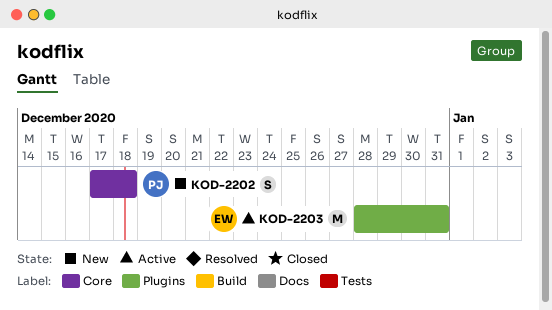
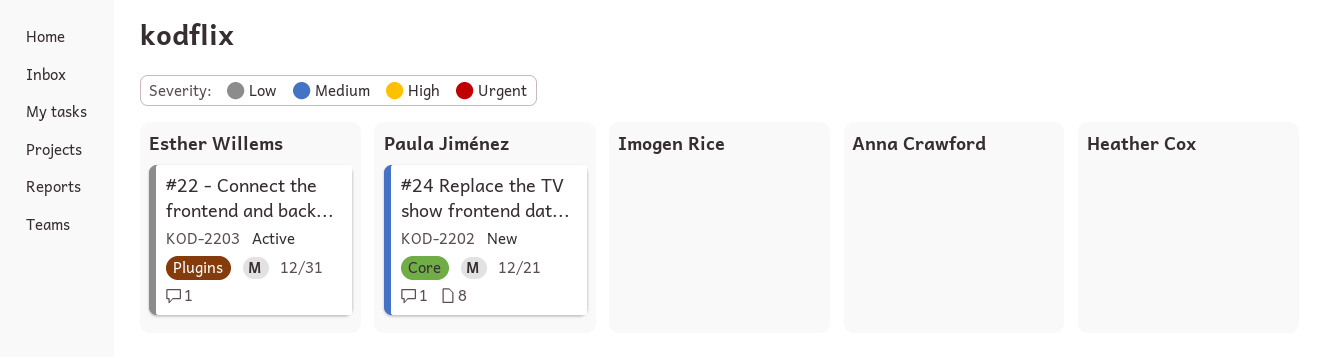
KOD-2202, estimate: S -> M
KOD-2202, due: Dec 18 -> Dec 21

